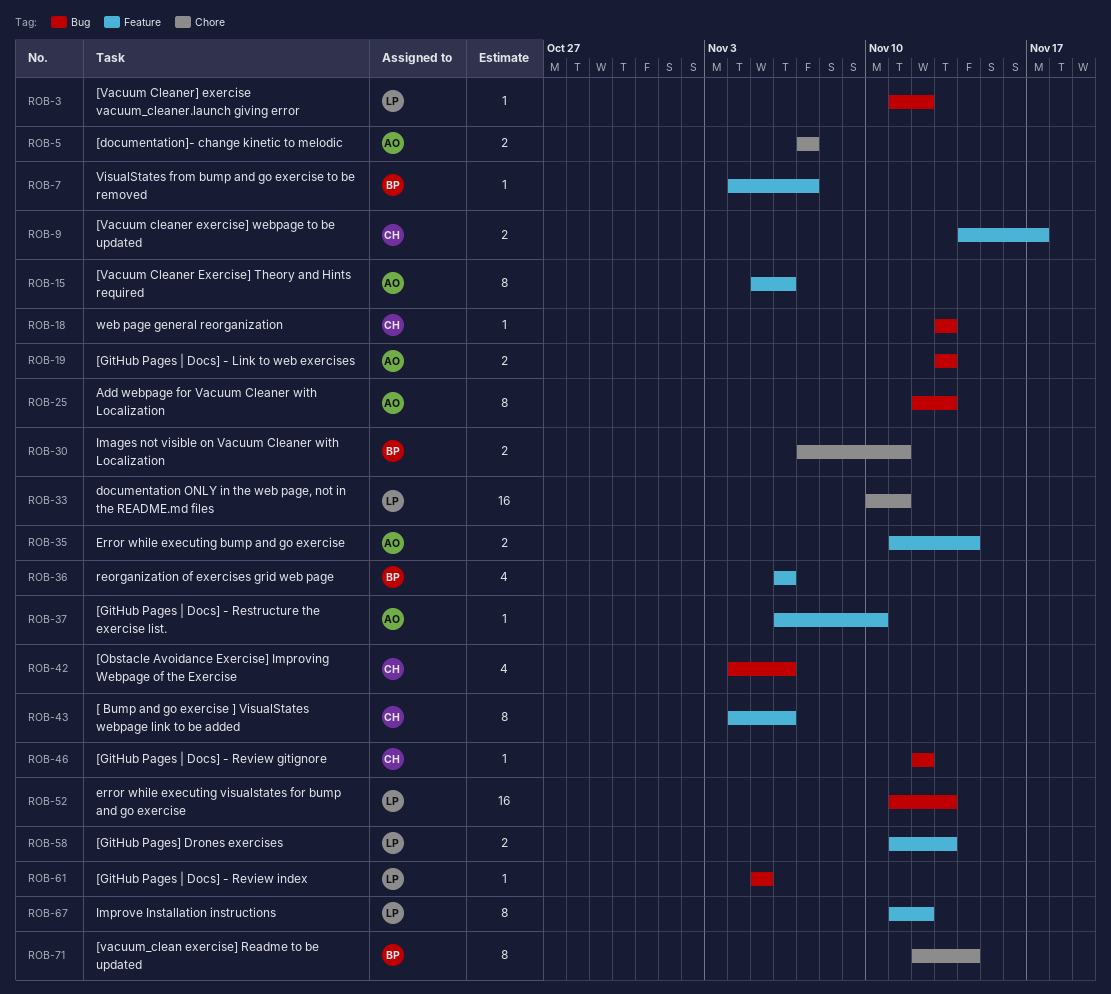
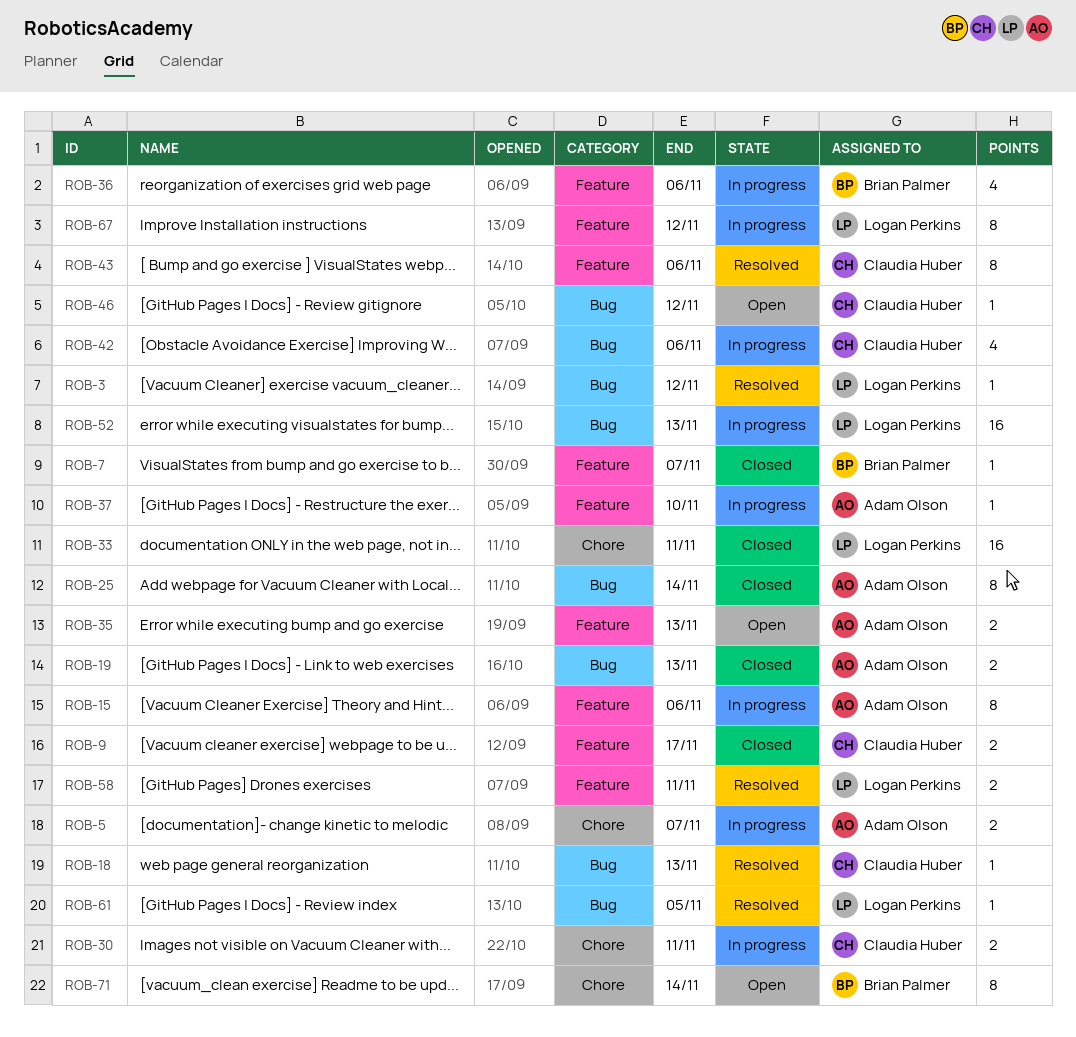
ROB-25, due: Nov 13 -> Nov 14
ROB-30, owner: Brian Palmer -> Claudia Huber
ROB-35, due: Nov 14 -> Nov 13
ROB-58, due: Nov 13 -> Nov 11

